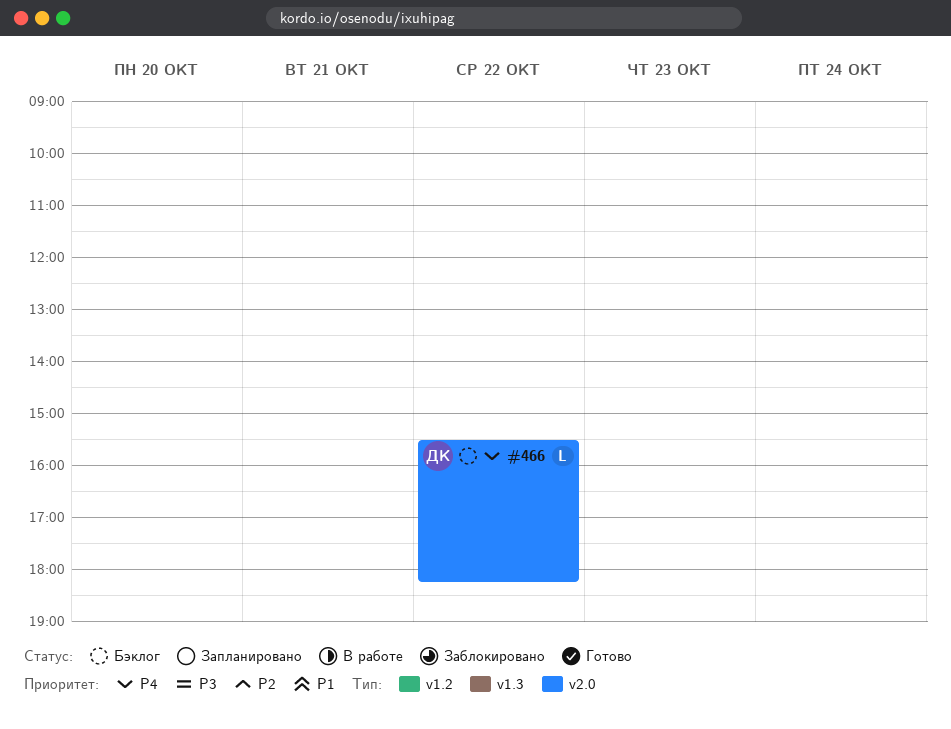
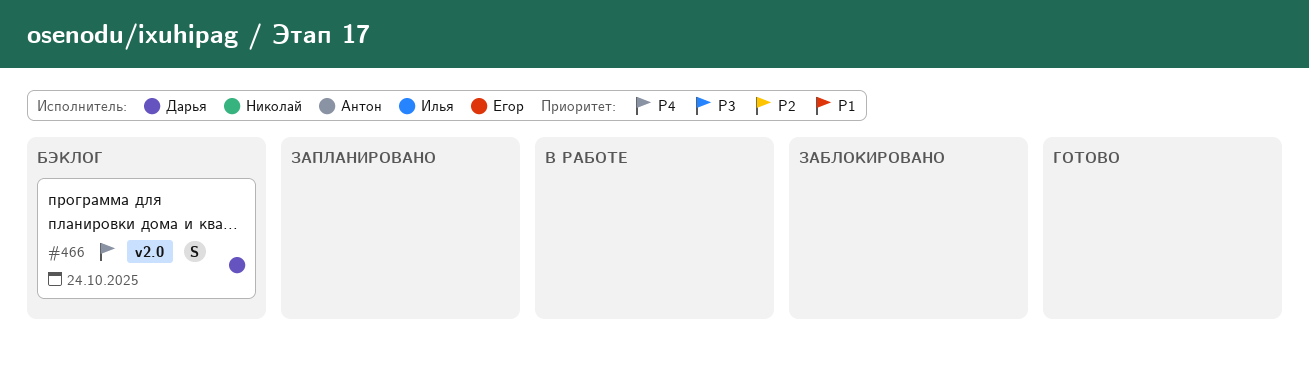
#466, estimate: L -> S
#466, day: Oct 22 -> Oct 24

